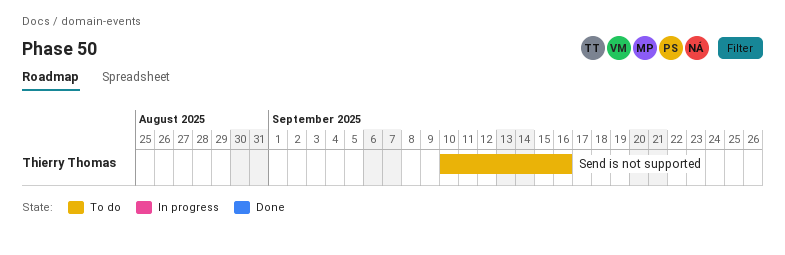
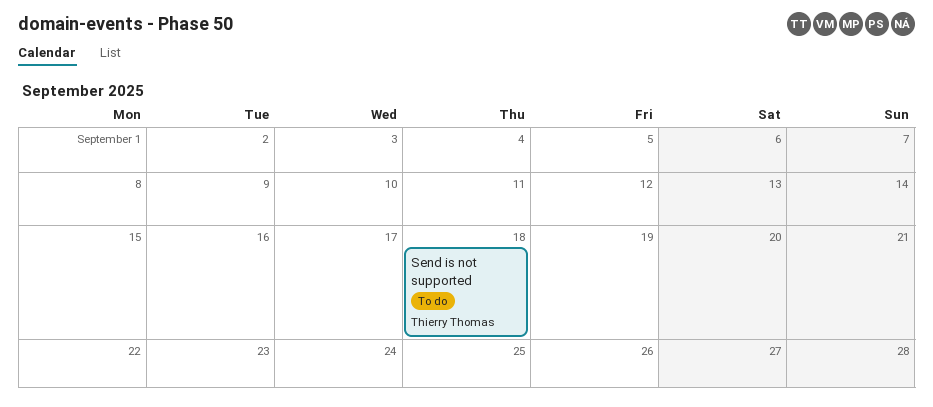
Send is not supported, due: Sep 16 -> Sep 18

